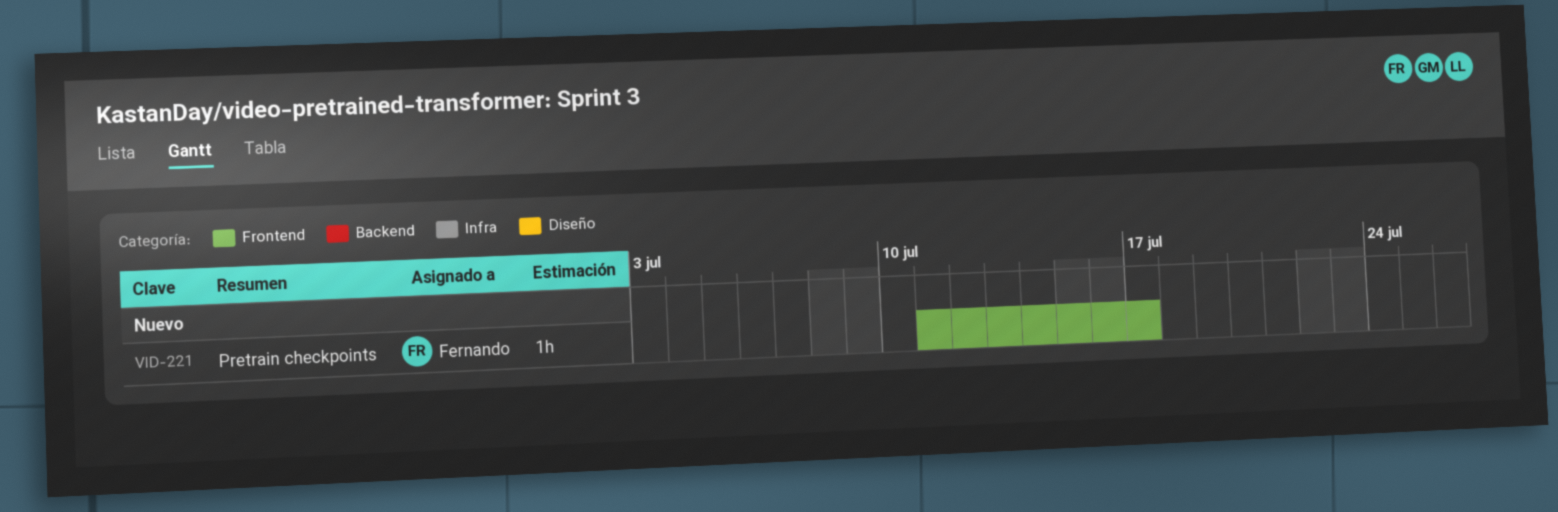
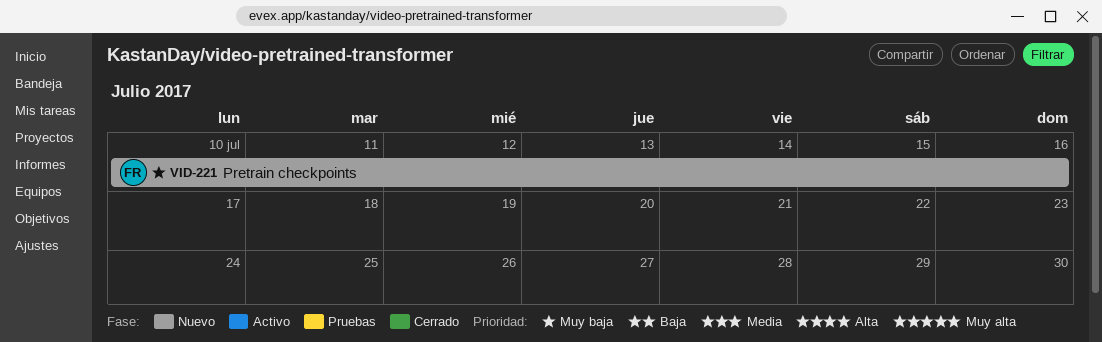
VID-221, start: Jul 11 -> Jul 10
VID-221, due: Jul 17 -> Jul 16

